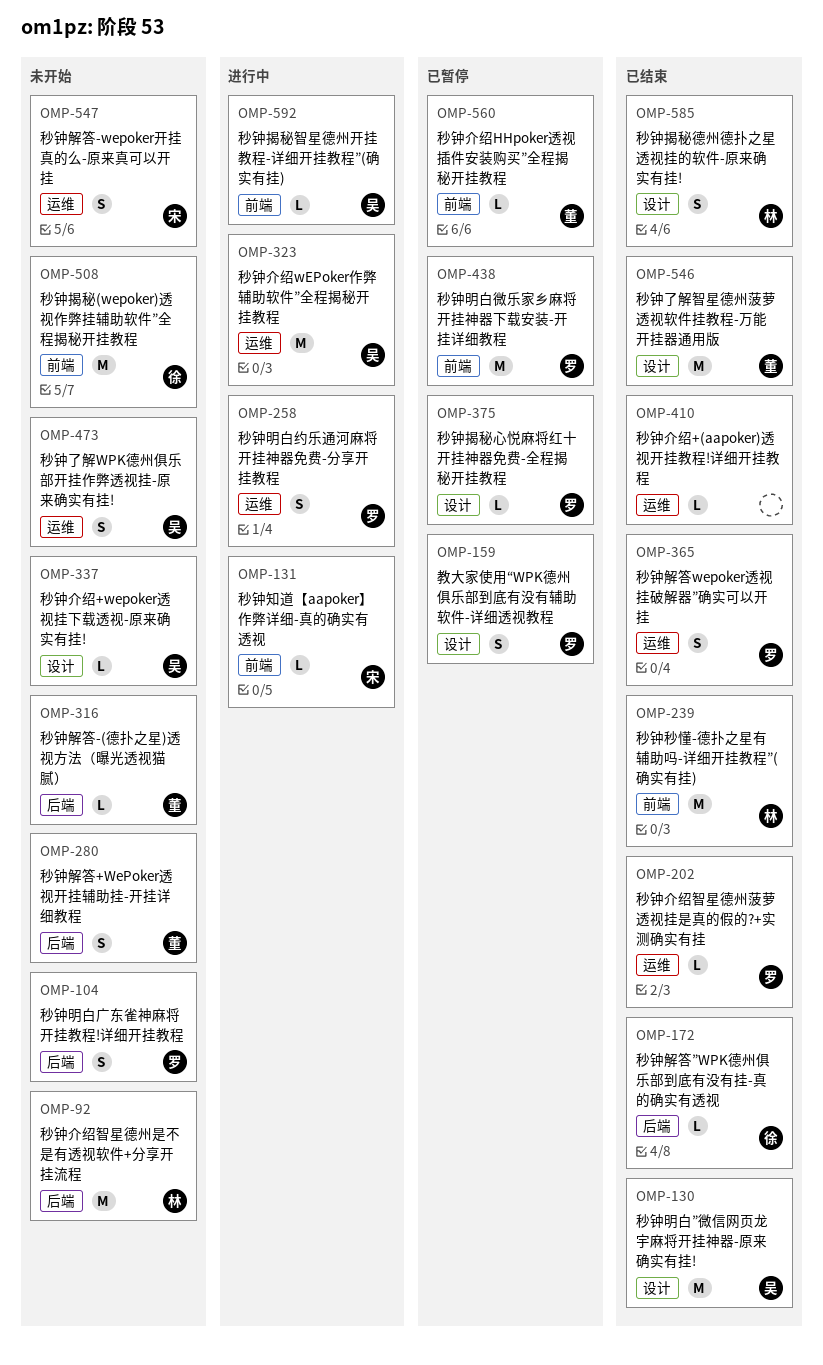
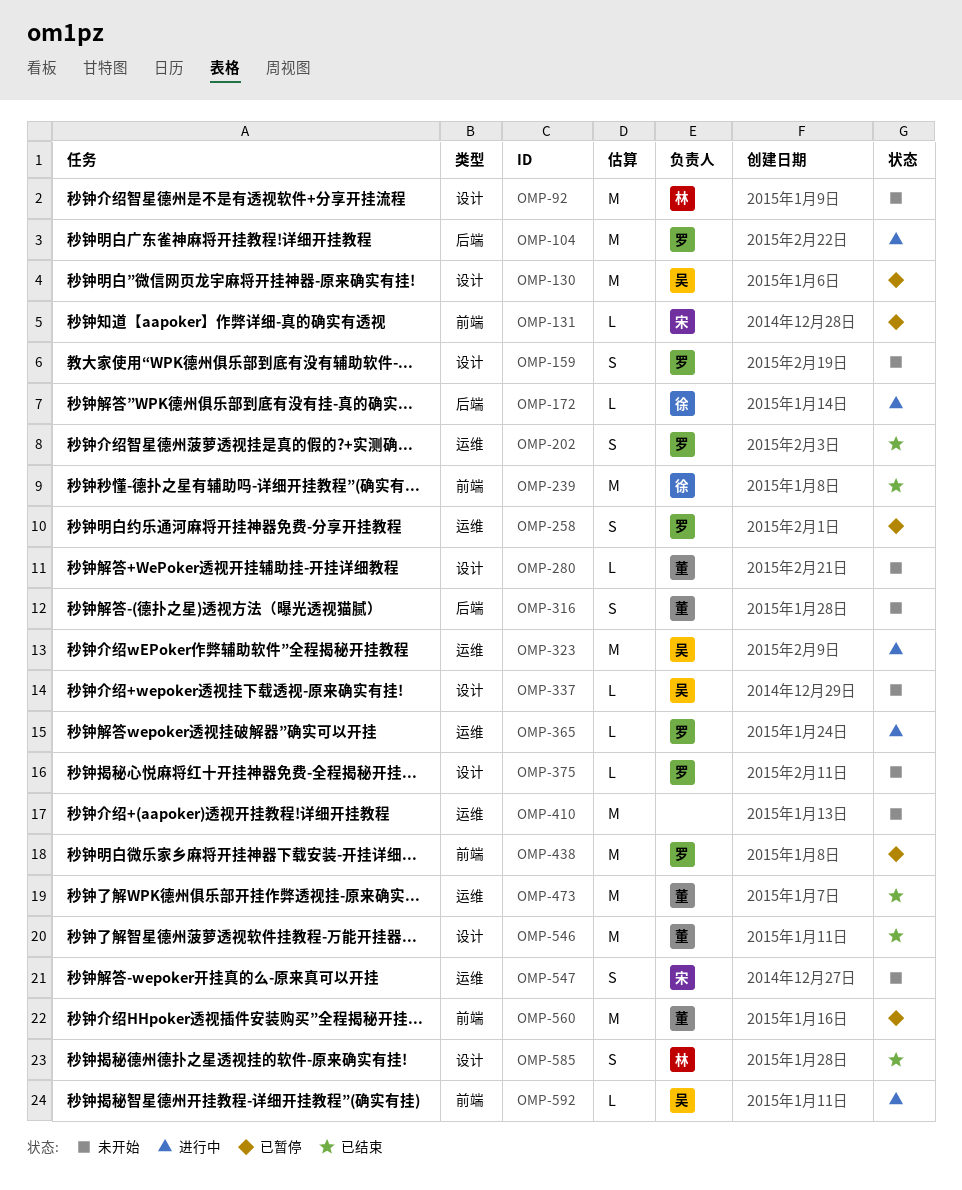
OMP-92, label: 后端 -> 设计
OMP-104, status: 未开始 -> 进行中
OMP-104, estimate: S -> M
OMP-130, status: 已结束 -> 已暂停
OMP-131, status: 进行中 -> 已暂停
OMP-159, status: 已暂停 -> 未开始
OMP-172, status: 已结束 -> 进行中
OMP-202, estimate: L -> S
OMP-239, owner: 林 -> 徐
OMP-258, status: 进行中 -> 已暂停
OMP-280, label: 后端 -> 设计
OMP-280, estimate: S -> L
OMP-316, estimate: L -> S
OMP-365, status: 已结束 -> 进行中
OMP-365, estimate: S -> L
OMP-375, status: 已暂停 -> 未开始
OMP-410, status: 已结束 -> 未开始
OMP-410, estimate: L -> M
OMP-473, status: 未开始 -> 已结束
OMP-473, owner: 吴 -> 董
OMP-473, estimate: S -> M
OMP-508: present -> none
OMP-560, estimate: L -> M

